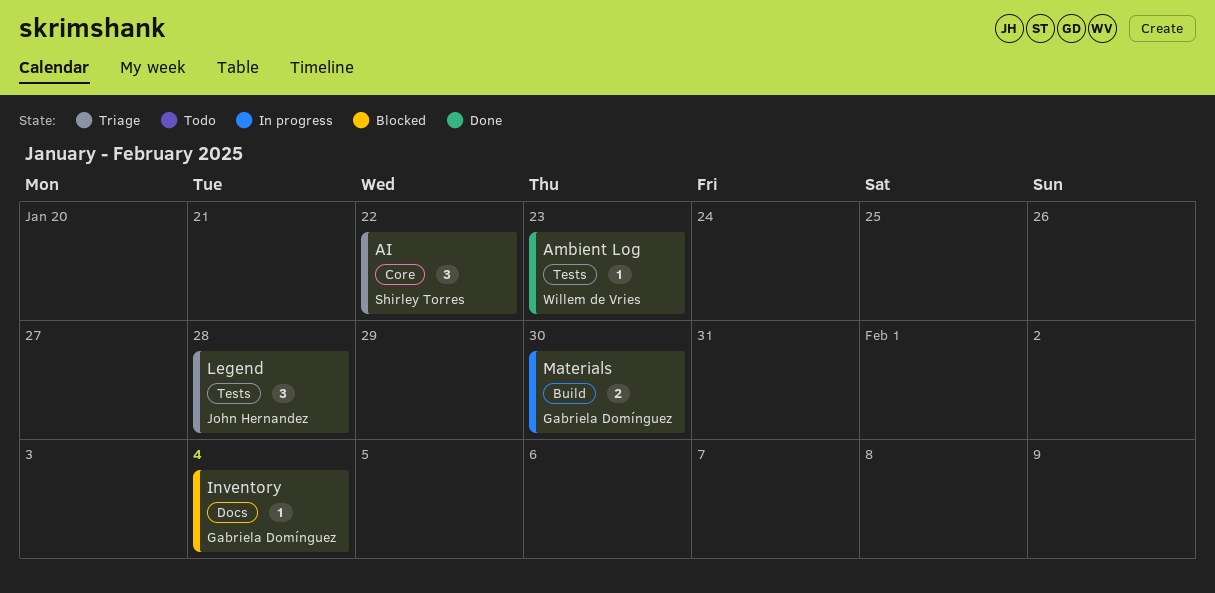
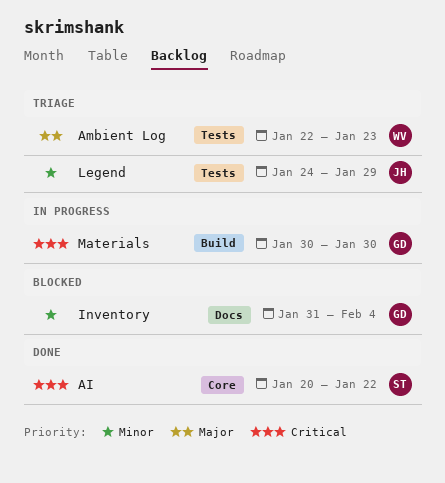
AI, status: Triage -> Done
Ambient Log, status: Done -> Triage
Legend, due: Jan 28 -> Jan 29

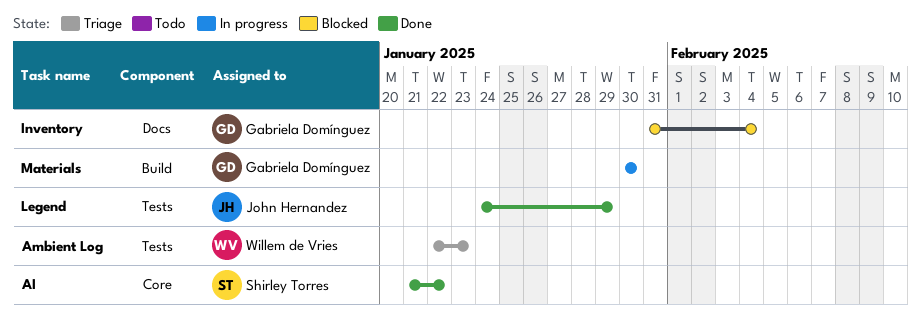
AI, start: Jan 20 -> Jan 21
Legend, status: Triage -> Done

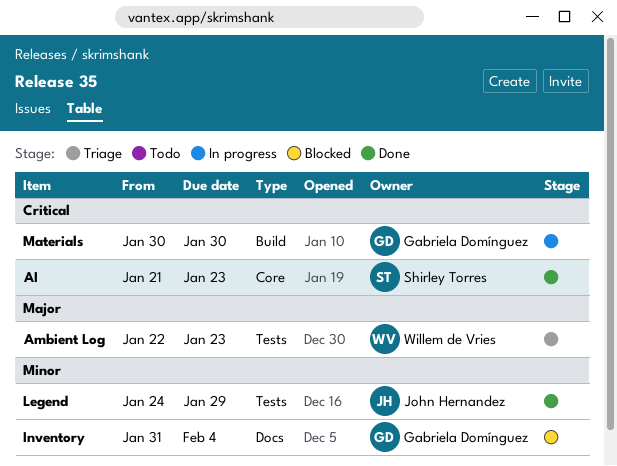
AI, due: Jan 22 -> Jan 23

